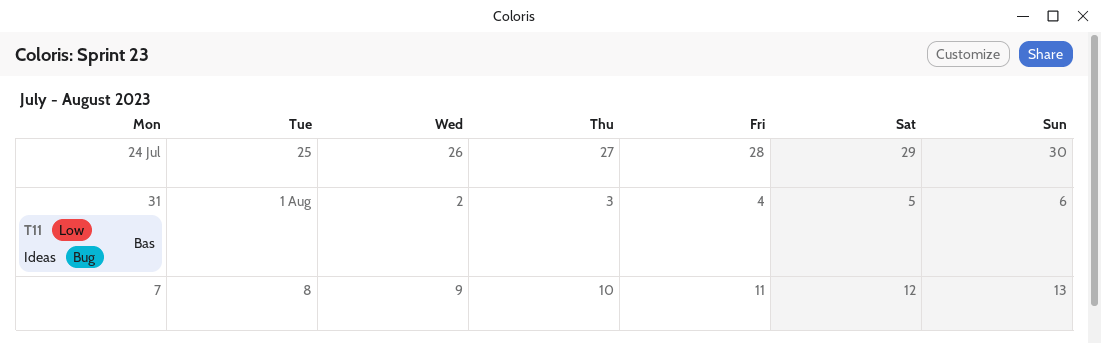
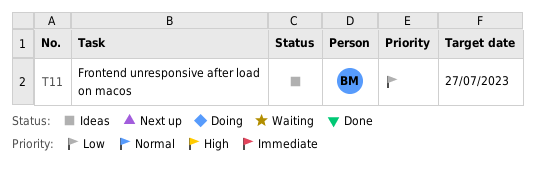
T11, due: Jul 31 -> Jul 27

